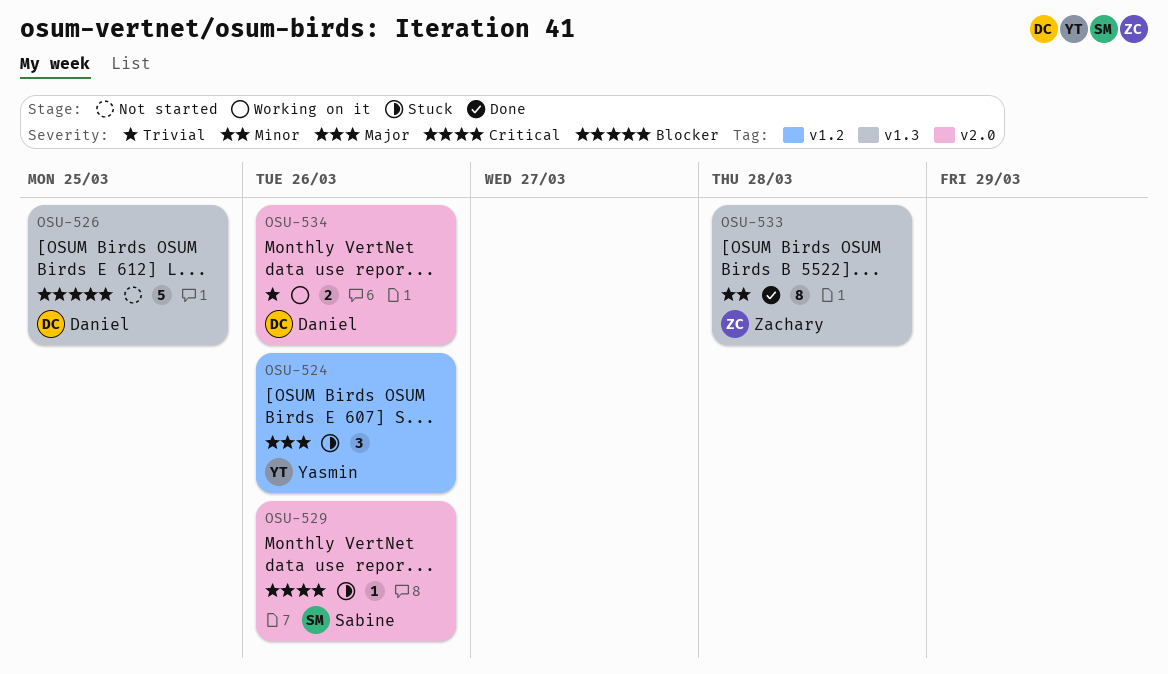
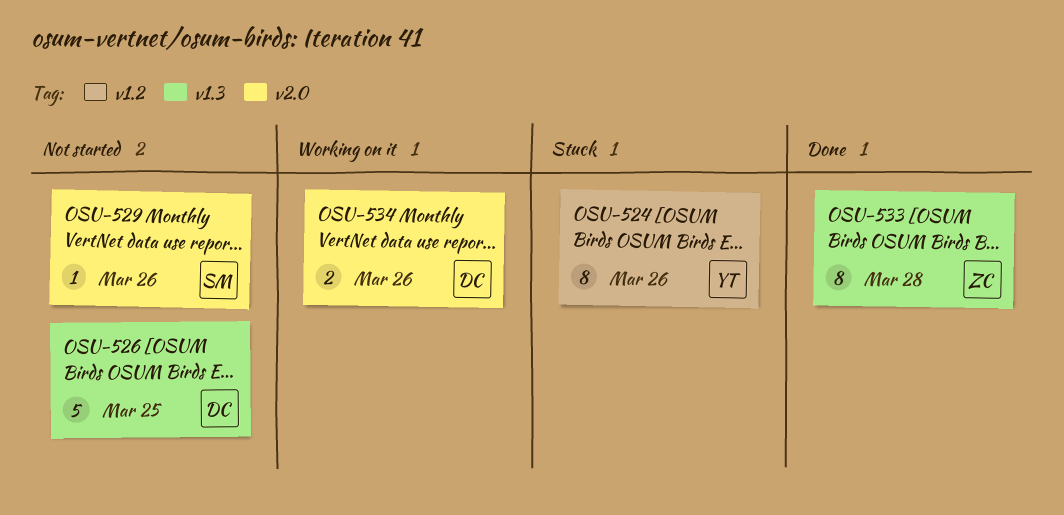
OSU-524, estimate: 3 -> 8
OSU-529, status: Stuck -> Not started

